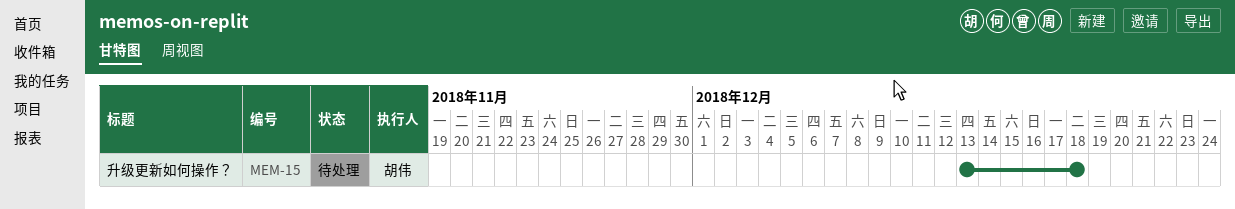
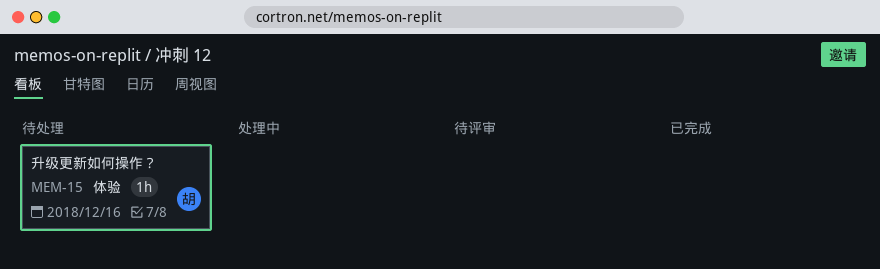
MEM-15, due: Dec 18 -> Dec 16

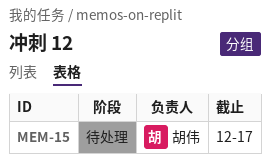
MEM-15, due: Dec 16 -> Dec 17

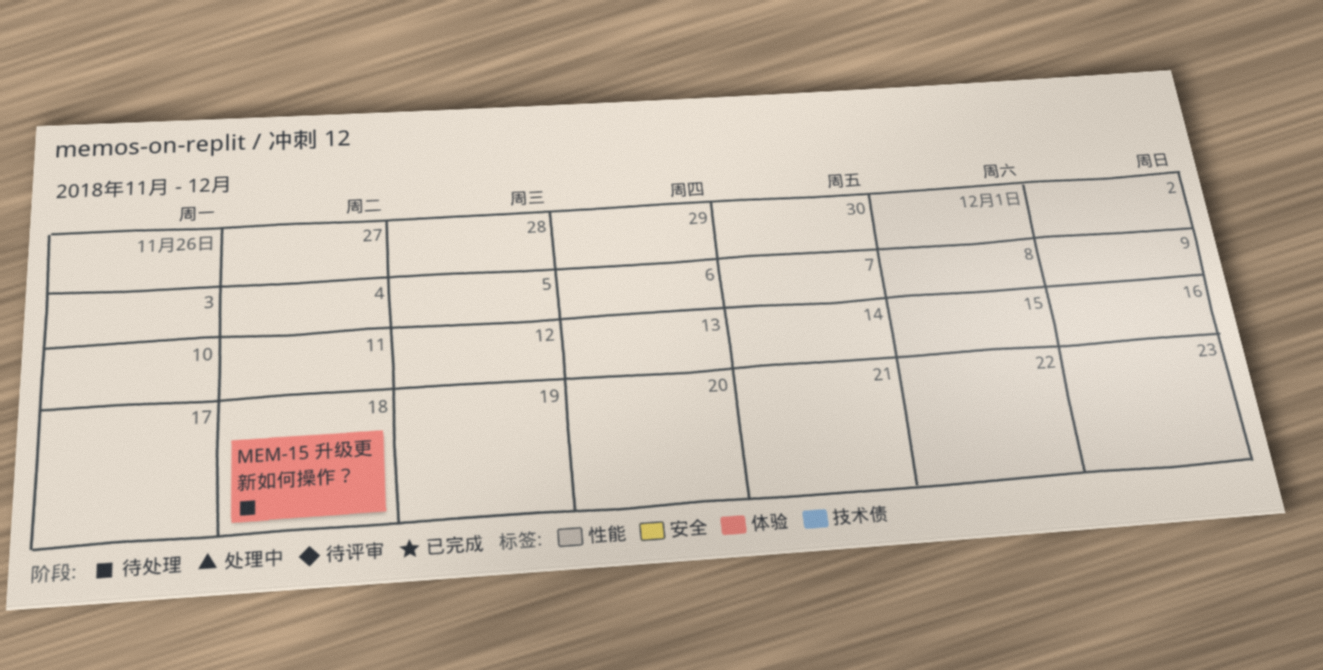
MEM-15, due: Dec 17 -> Dec 18

